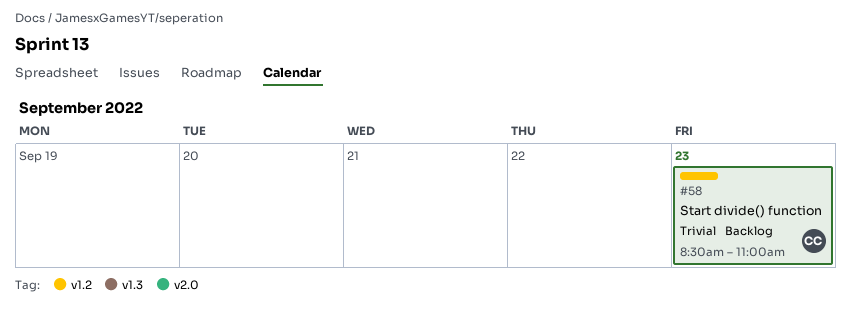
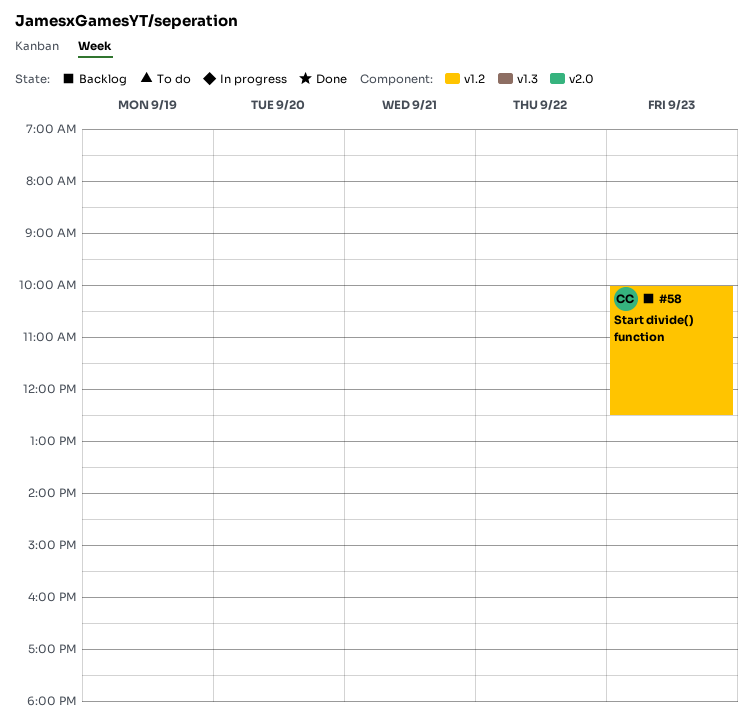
#58, begins: 08:30 -> 10:00
#58, ends: 11:00 -> 12:30

